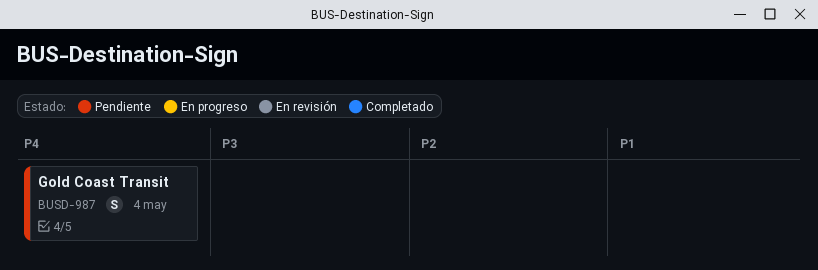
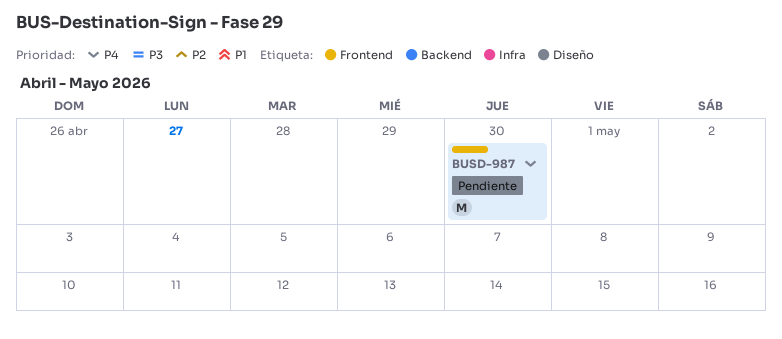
BUSD-987, estimate: S -> M
BUSD-987, due: May 4 -> Apr 30

